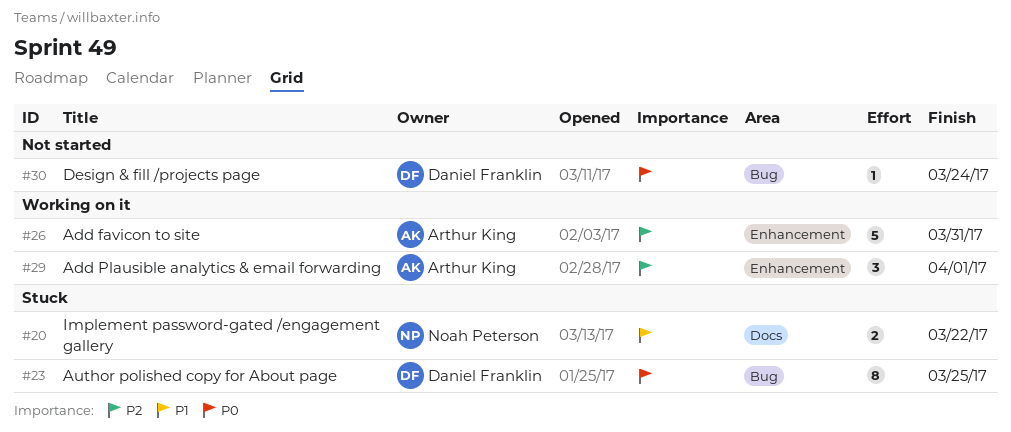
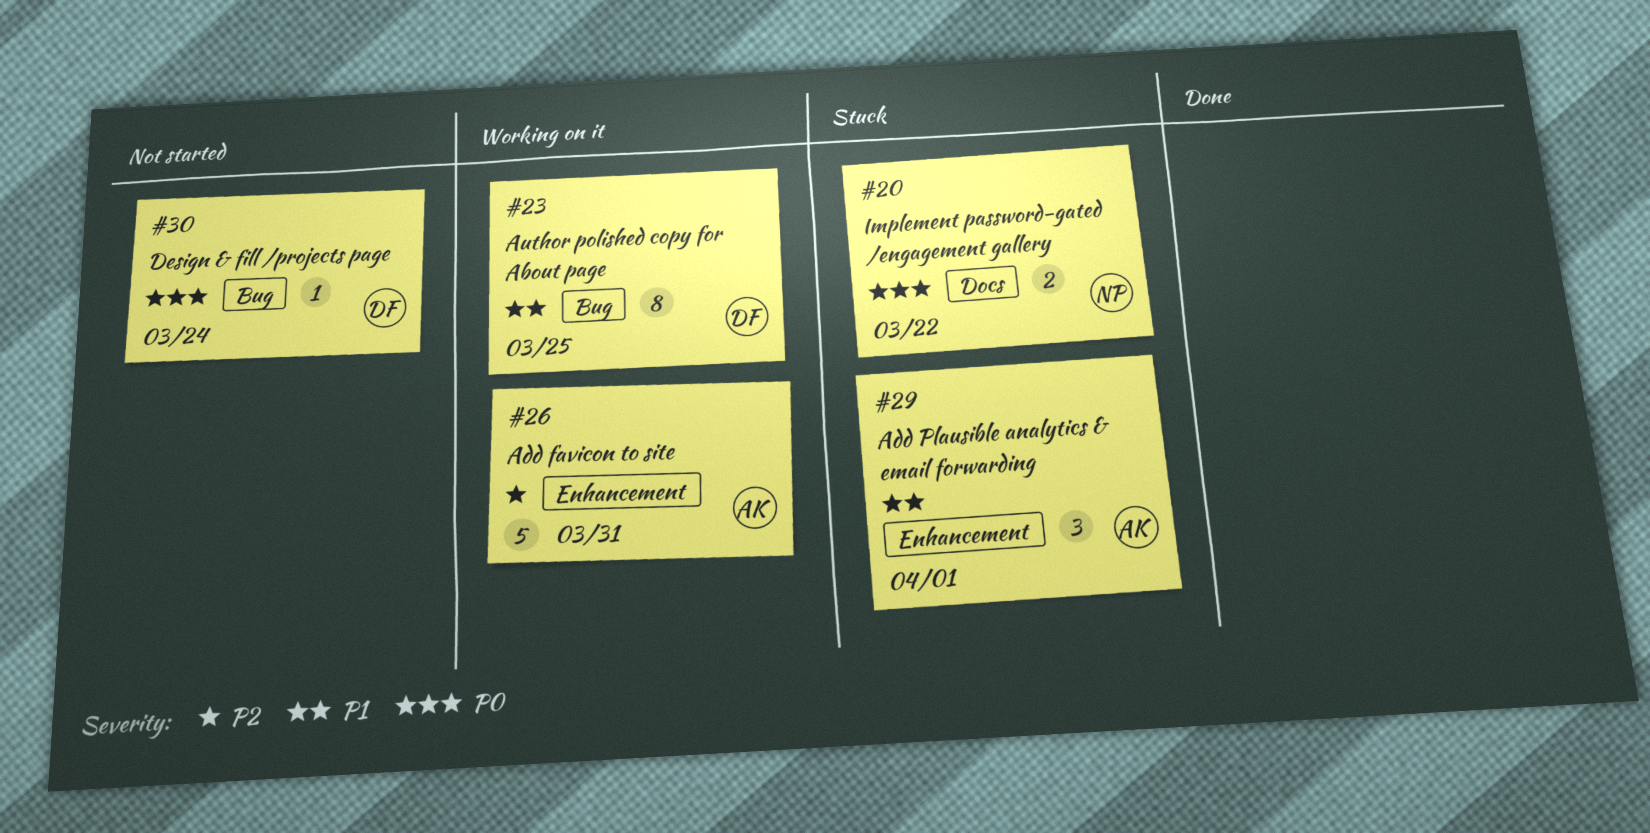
#20, priority: P1 -> P0
#23, status: Stuck -> Working on it
#23, priority: P0 -> P1
#29, status: Working on it -> Stuck
#29, priority: P2 -> P1

